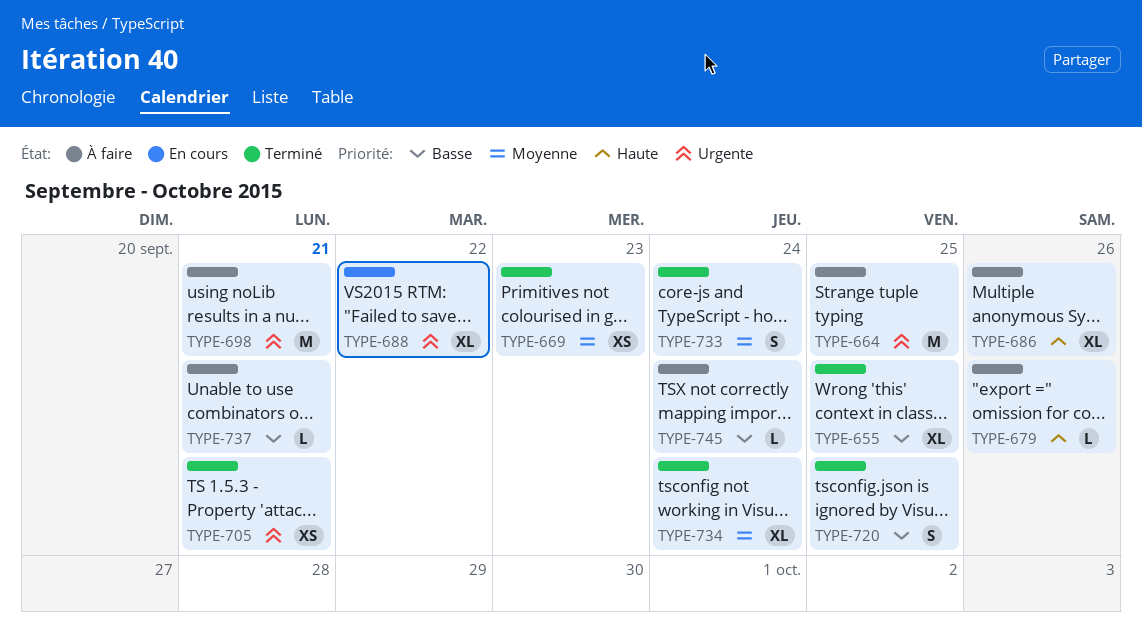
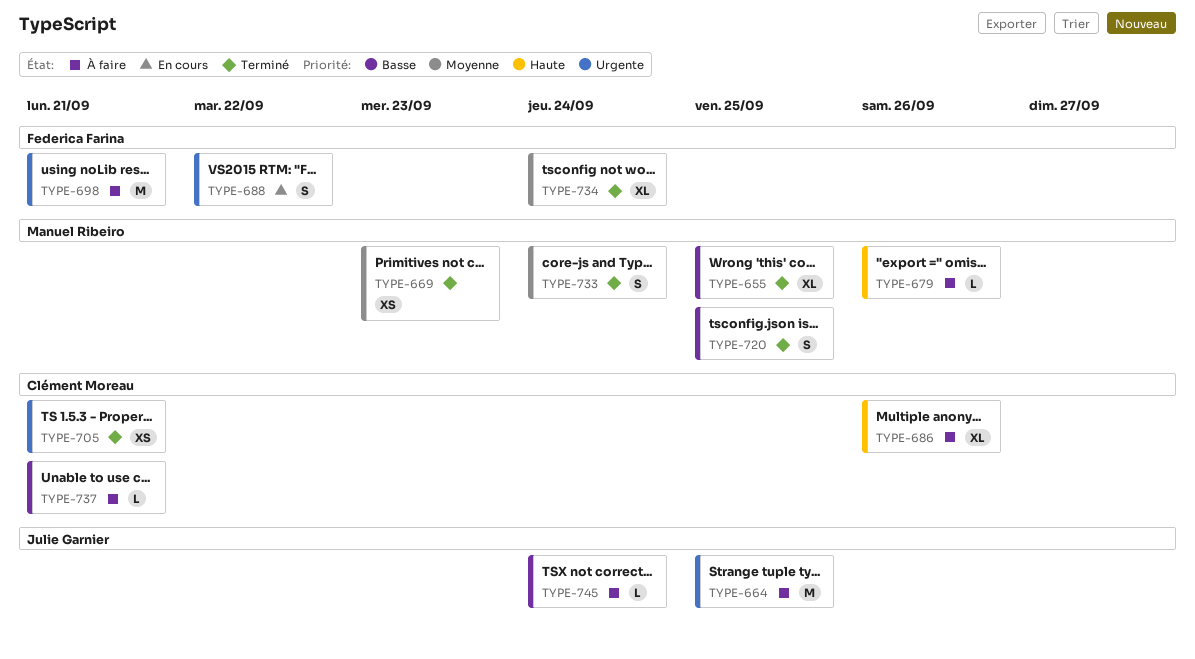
TYPE-688, estimate: XL -> S

